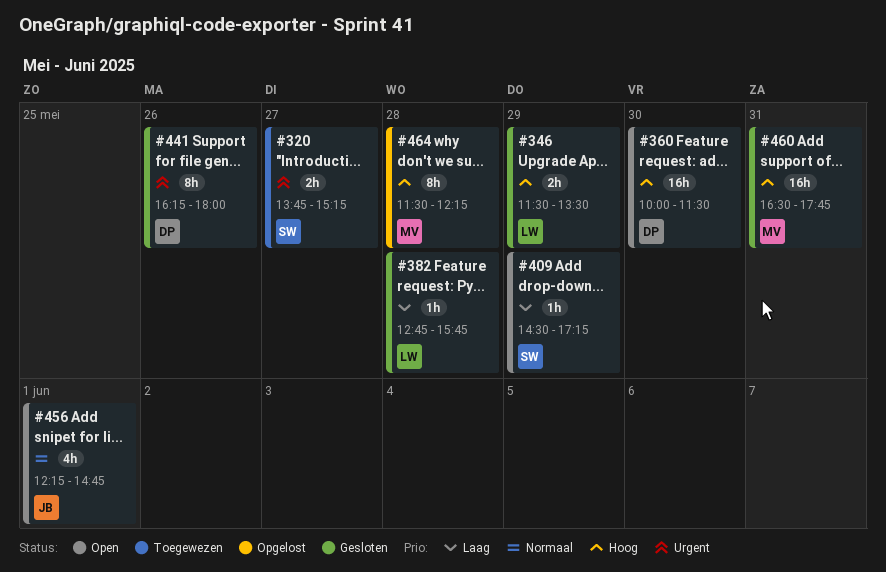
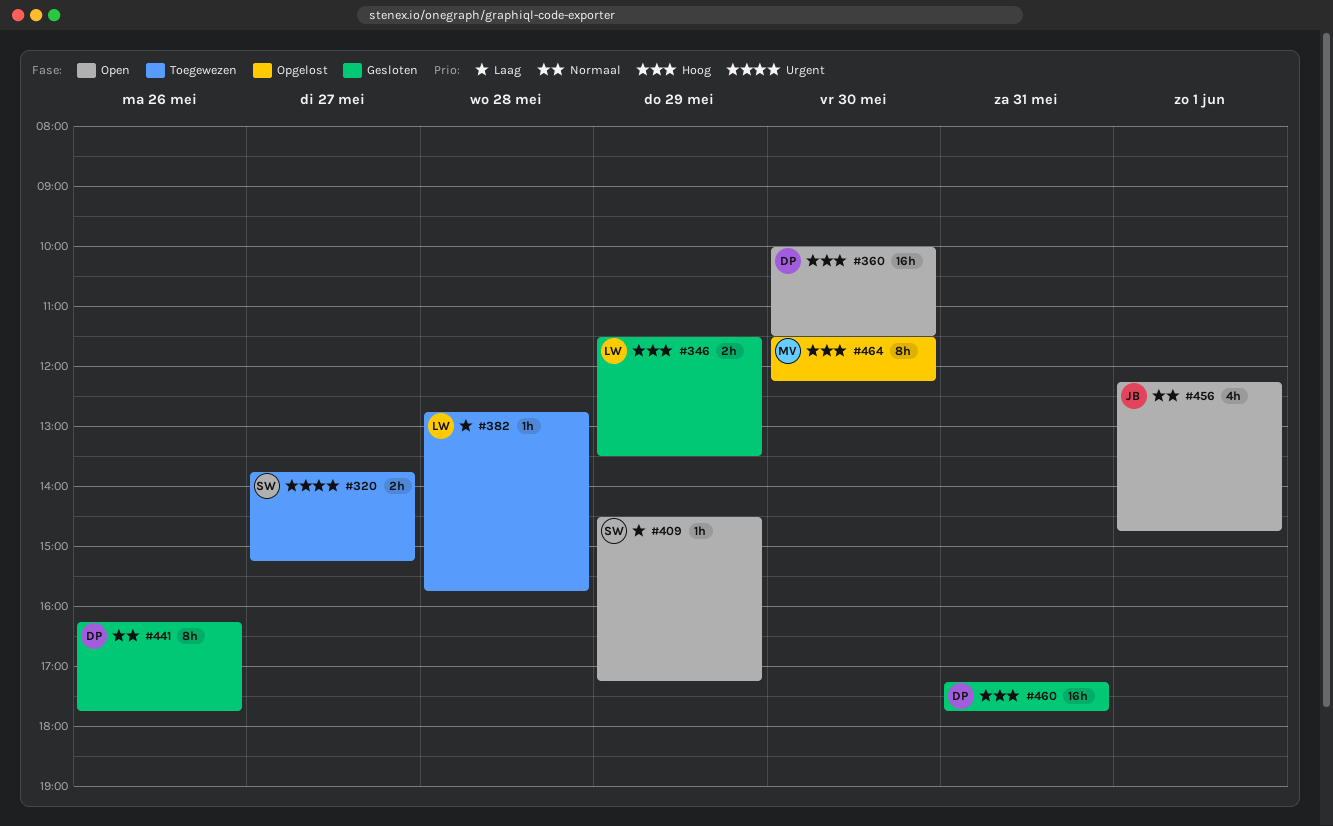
#382, status: Gesloten -> Toegewezen
#441, priority: Urgent -> Normaal
#441, ends: 18:00 -> 17:45
#460, owner: MV -> DP
#460, begins: 16:30 -> 17:15
#464, day: May 28 -> May 30

